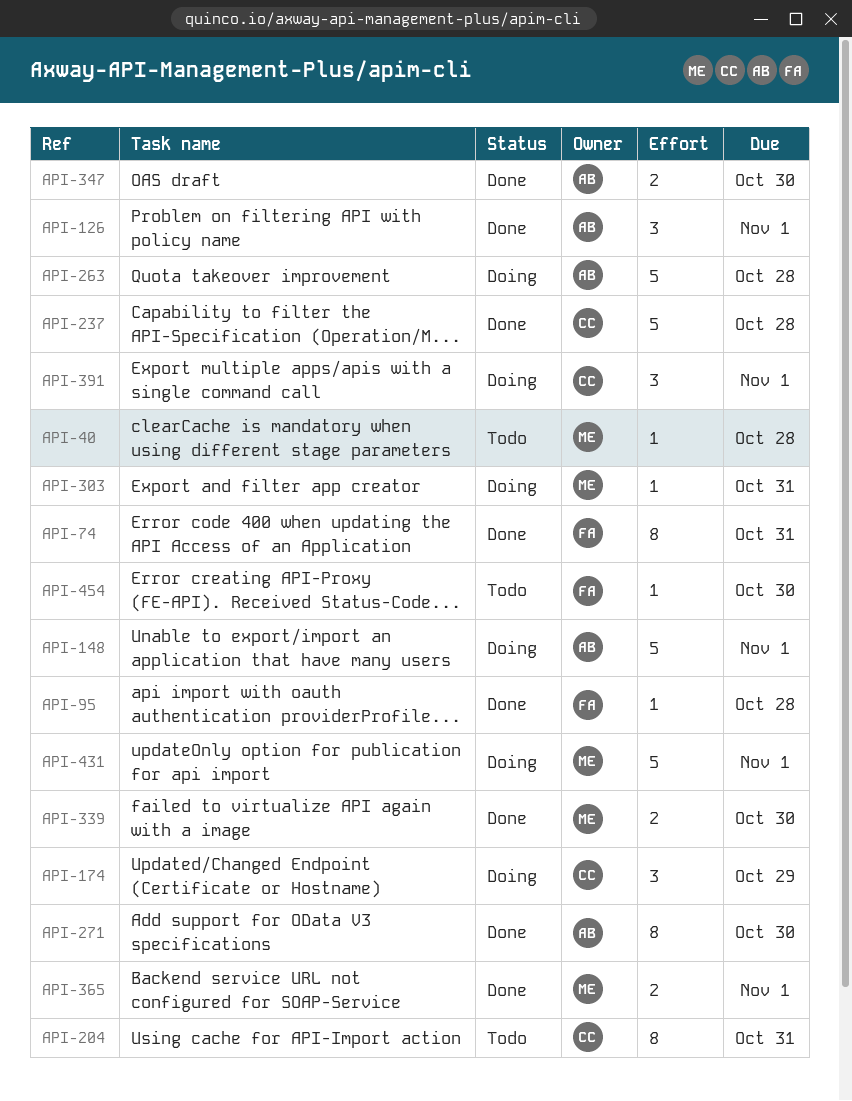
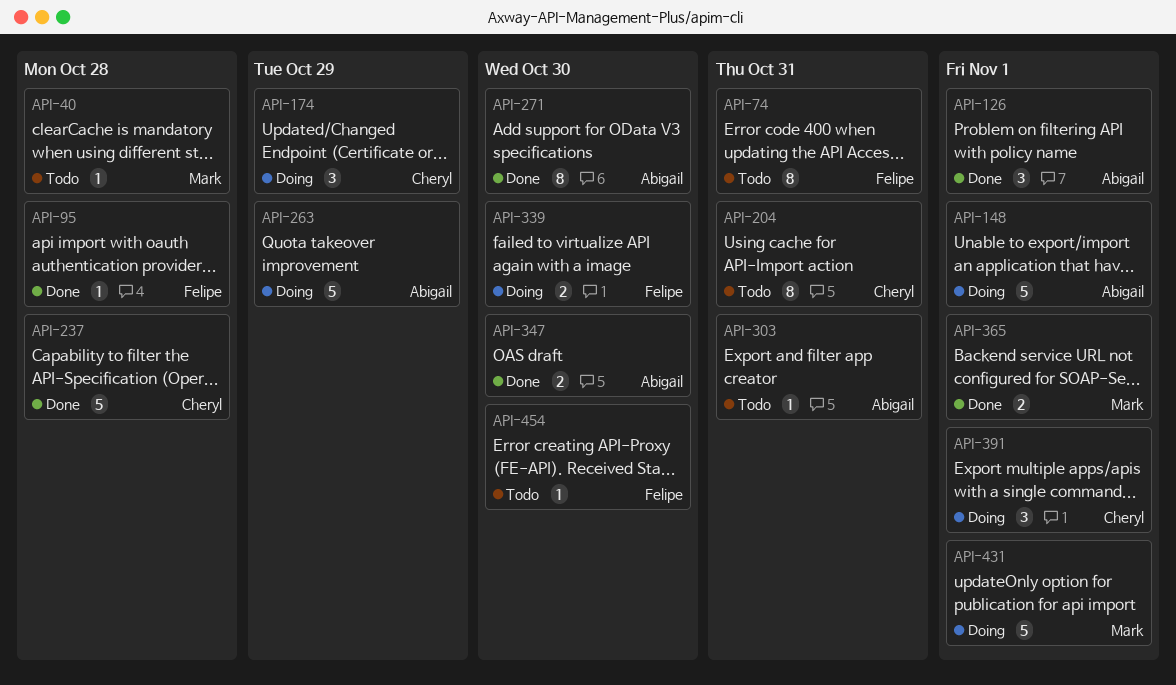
API-74, status: Done -> Todo
API-263, due: Oct 28 -> Oct 29
API-303, status: Doing -> Todo
API-303, owner: Mark -> Abigail
API-339, status: Done -> Doing
API-339, owner: Mark -> Felipe

